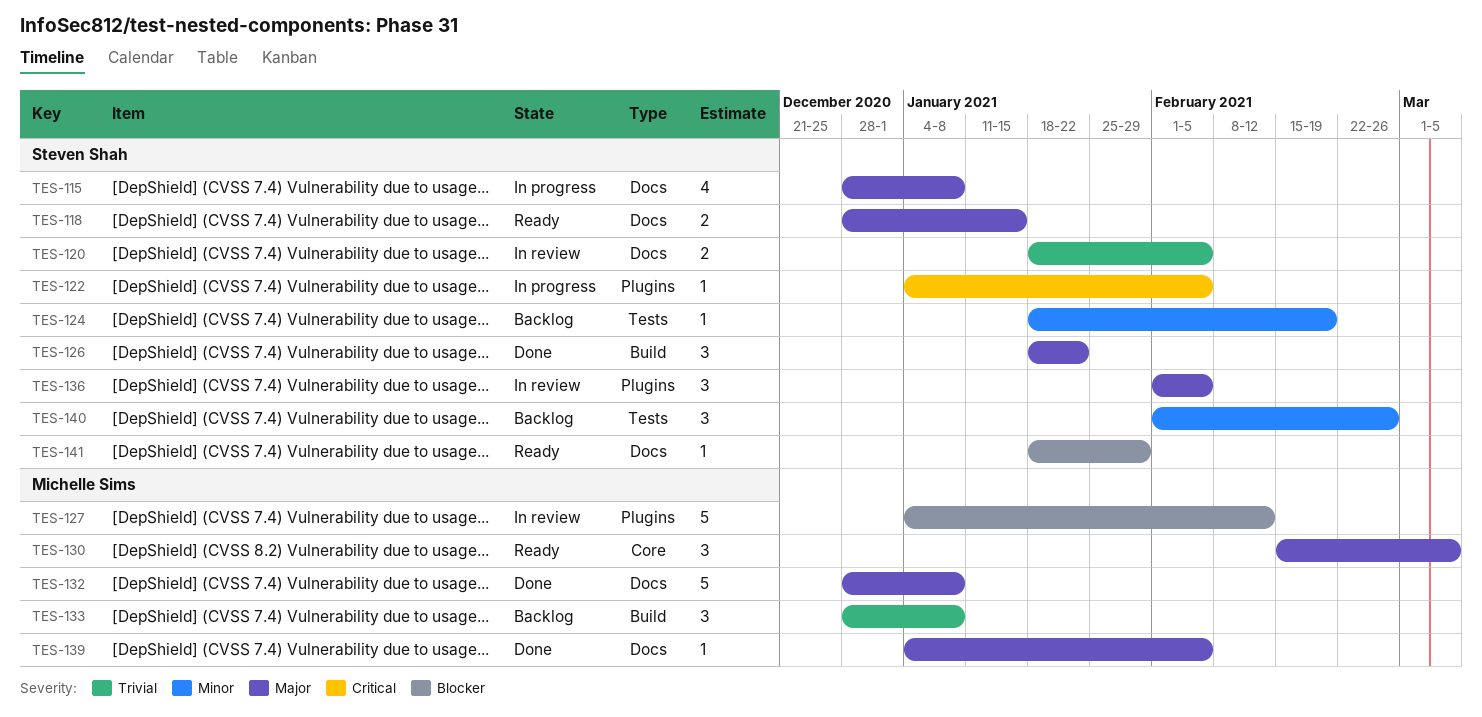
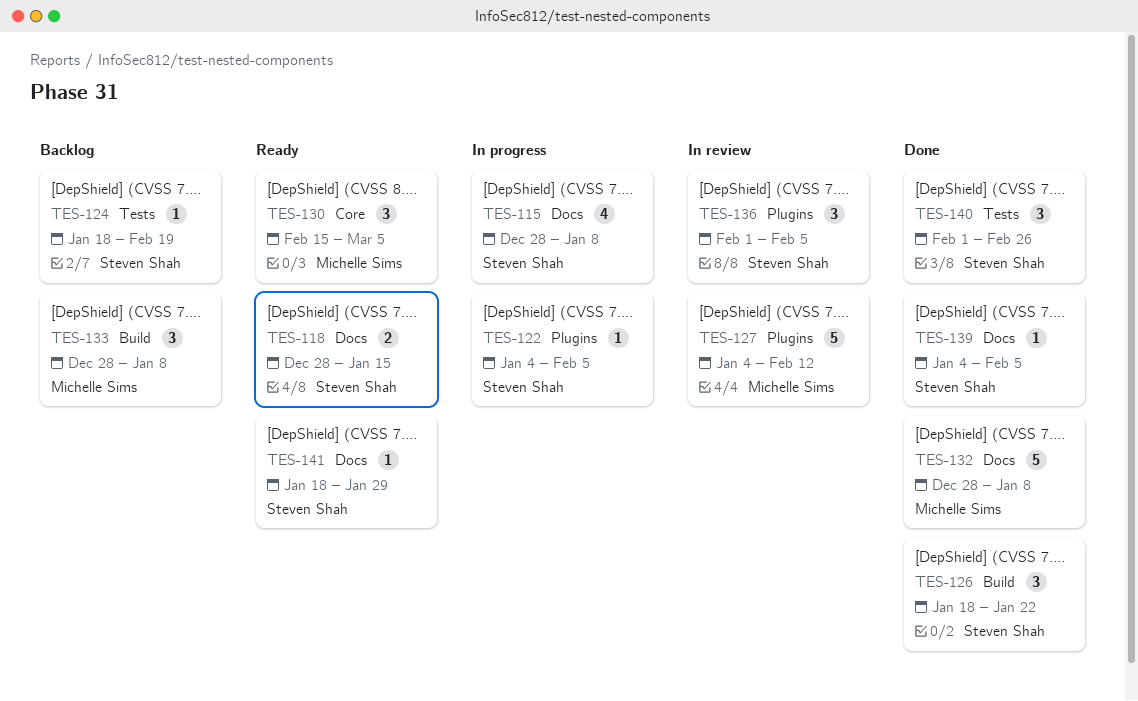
TES-120: present -> none
TES-139, owner: Michelle Sims -> Steven Shah
TES-140, status: Backlog -> Done

